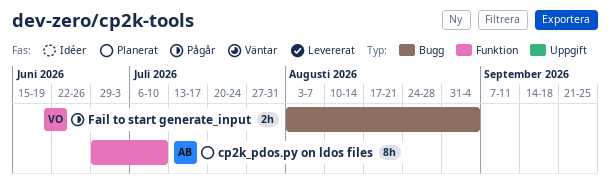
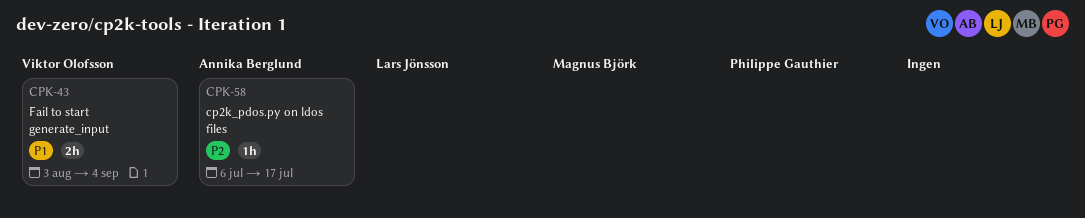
cp2k_pdos.py on ldos files, estimate: 8h -> 1h
cp2k_pdos.py on ldos files, start: Jun 29 -> Jul 6
cp2k_pdos.py on ldos files, due: Jul 10 -> Jul 17

